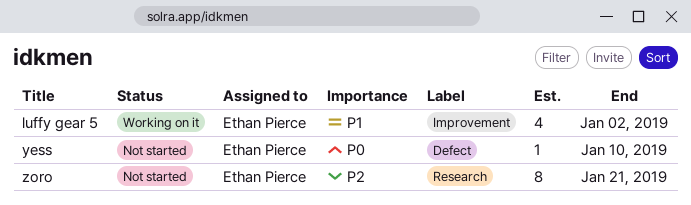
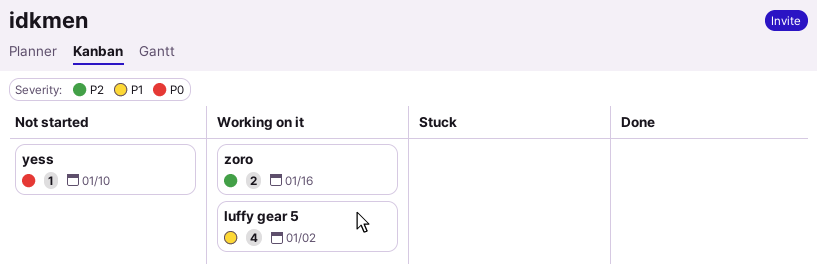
zoro, status: Not started -> Working on it
zoro, estimate: 8 -> 2
zoro, due: Jan 21 -> Jan 16

